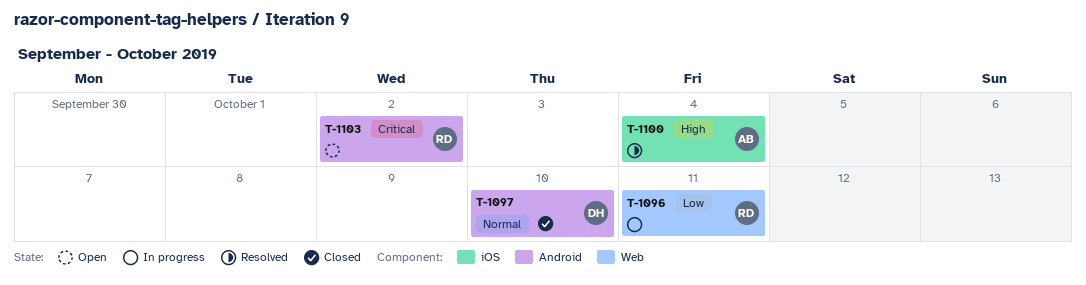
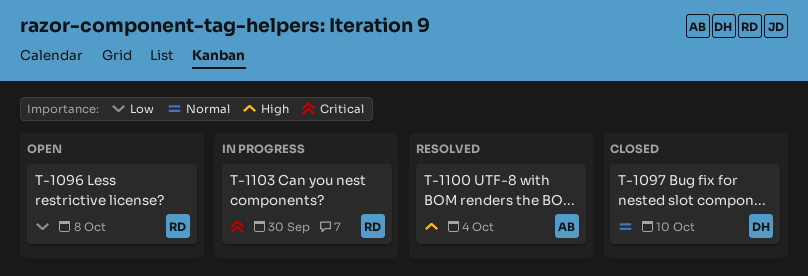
T-1096, status: In progress -> Open
T-1096, due: Oct 11 -> Oct 8
T-1103, status: Open -> In progress
T-1103, due: Oct 2 -> Sep 30

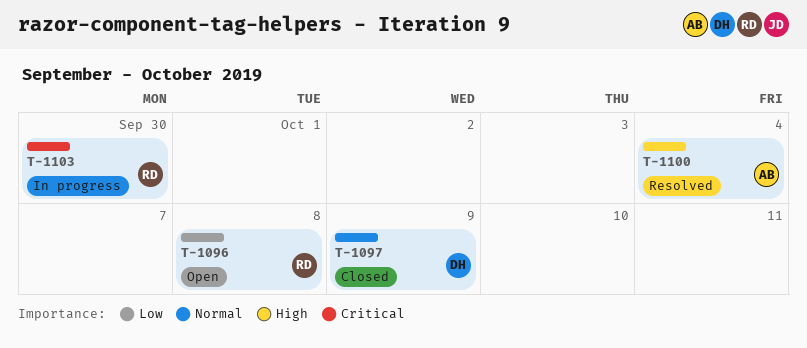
T-1097, due: Oct 10 -> Oct 9

